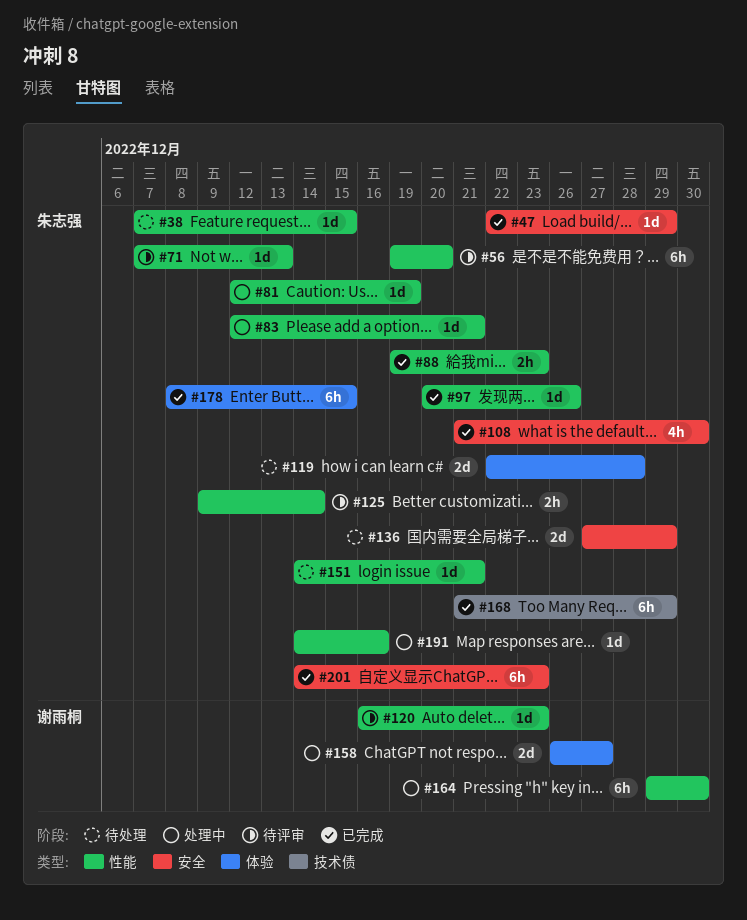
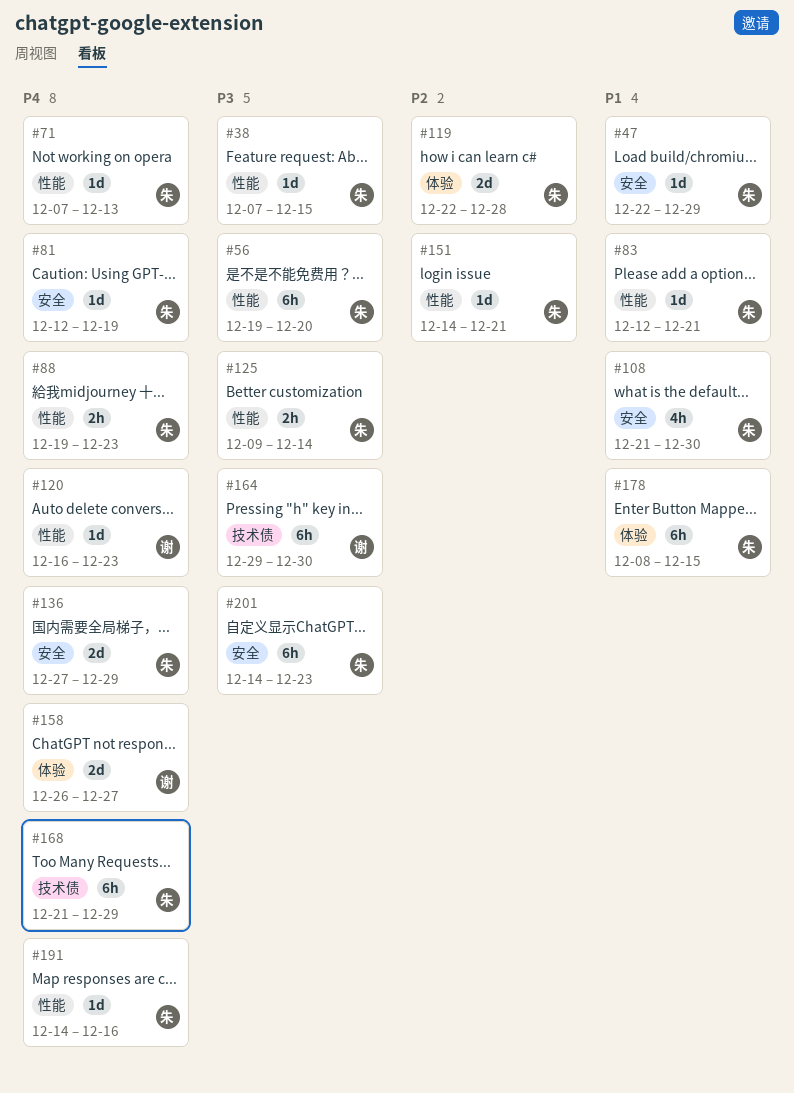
#81, label: 性能 -> 安全
#97: present -> none
#164, label: 性能 -> 技术债

